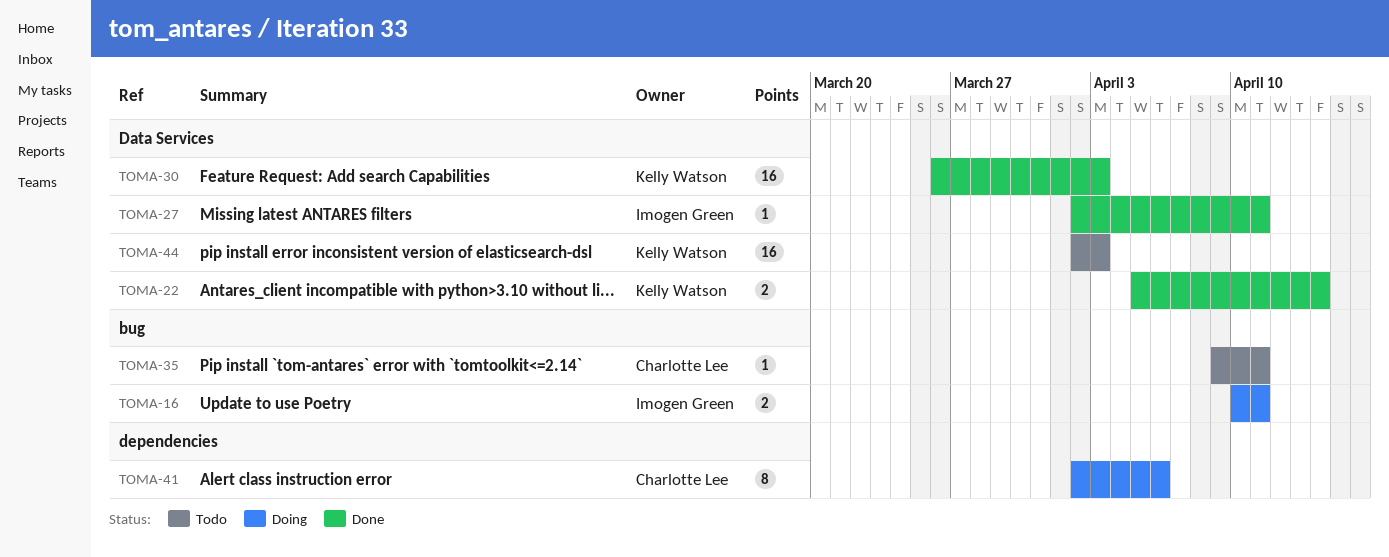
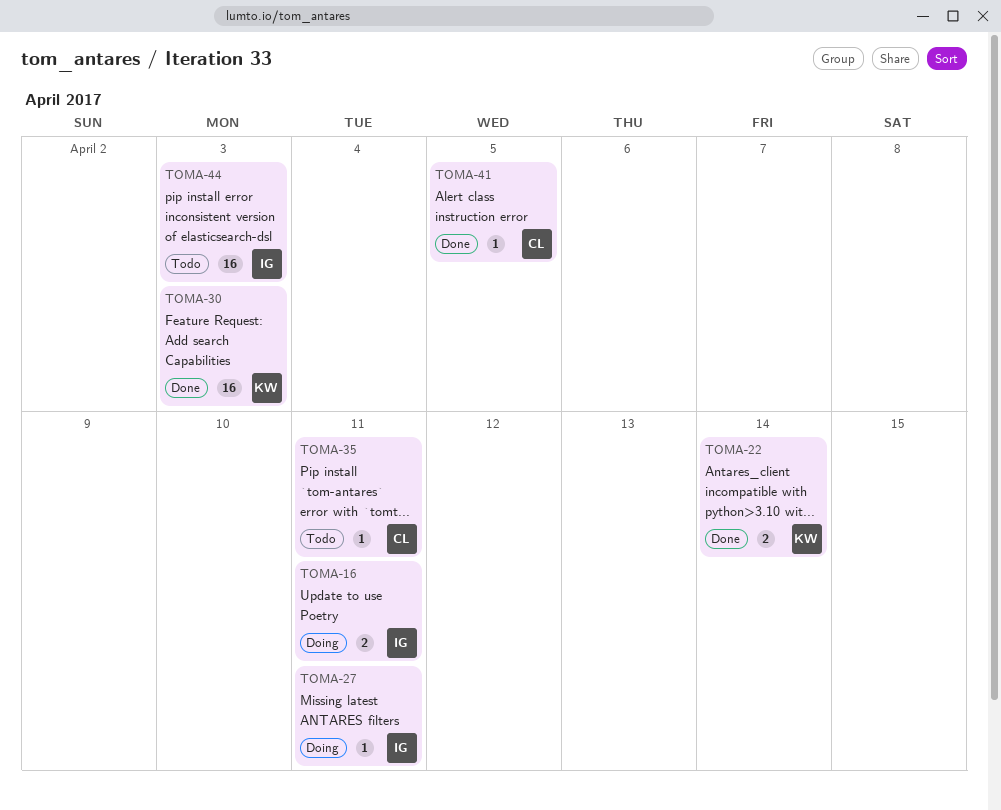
TOMA-27, status: Done -> Doing
TOMA-41, status: Doing -> Done
TOMA-41, estimate: 8 -> 1
TOMA-41, due: Apr 6 -> Apr 5
TOMA-44, owner: Kelly Watson -> Imogen Green

